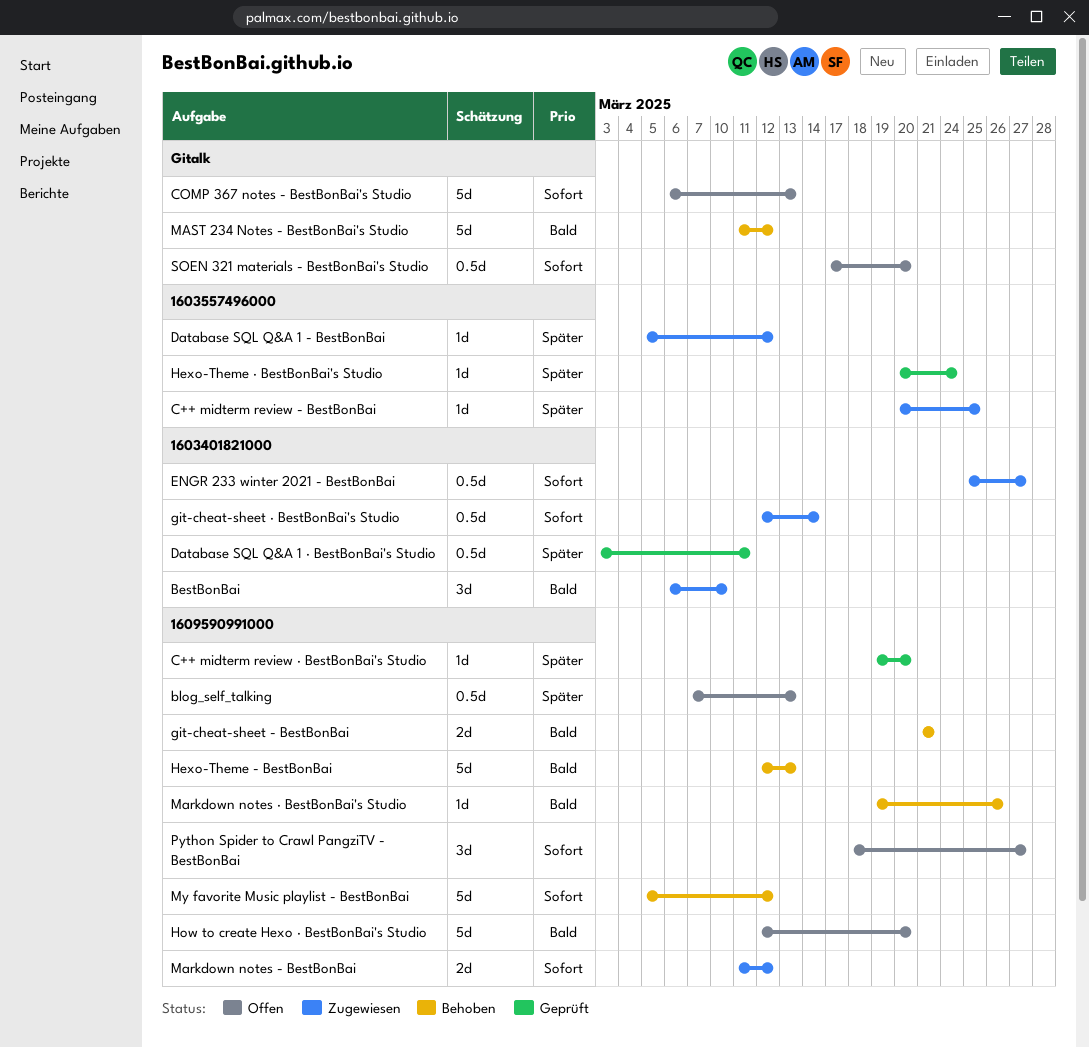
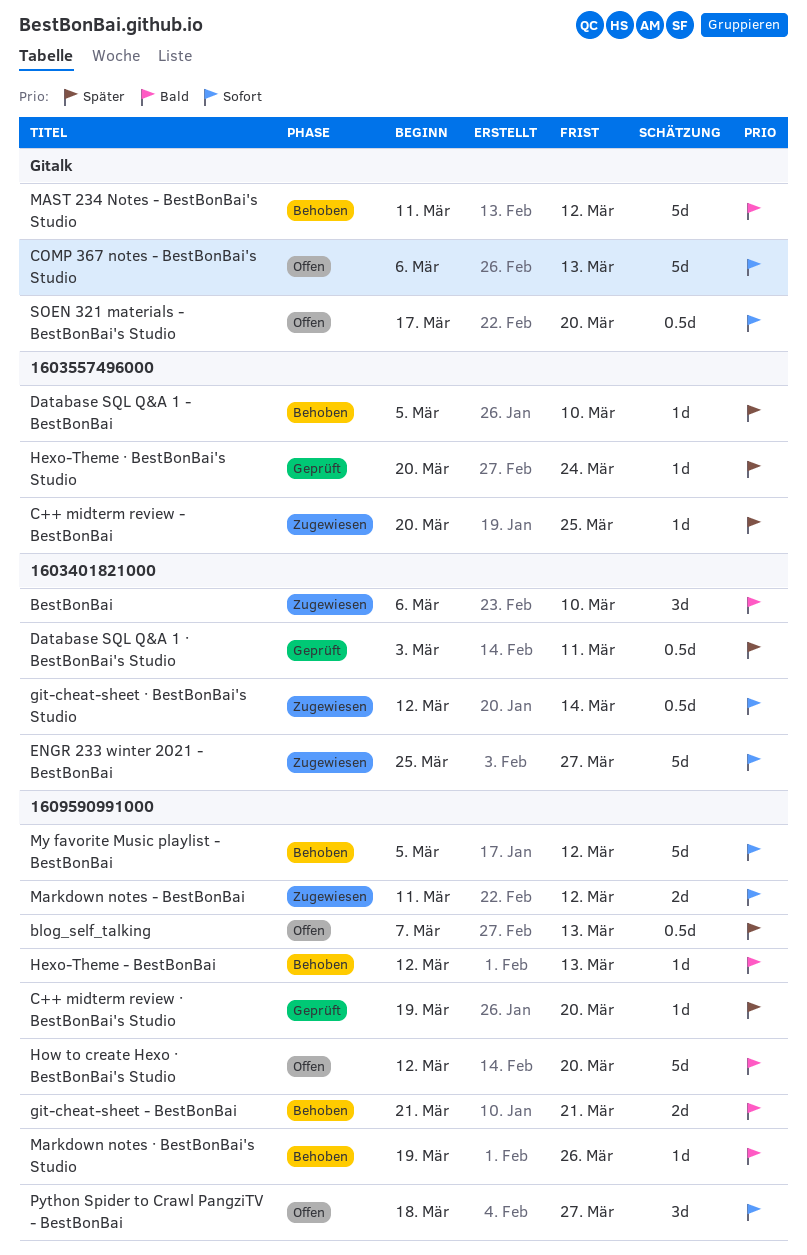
Database SQL Q&A 1 - BestBonBai, status: Zugewiesen -> Behoben
Database SQL Q&A 1 - BestBonBai, due: Mar 12 -> Mar 10
ENGR 233 winter 2021 - BestBonBai, estimate: 0.5d -> 5d
Hexo-Theme - BestBonBai, estimate: 5d -> 1d

